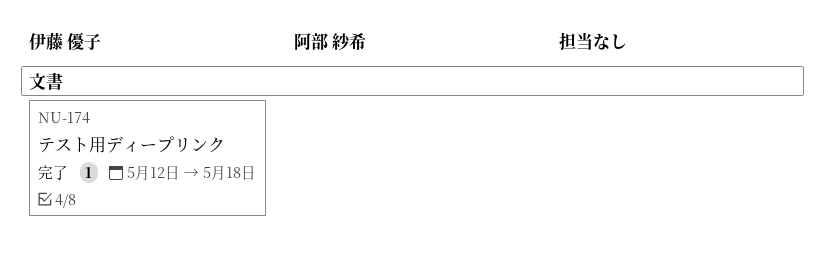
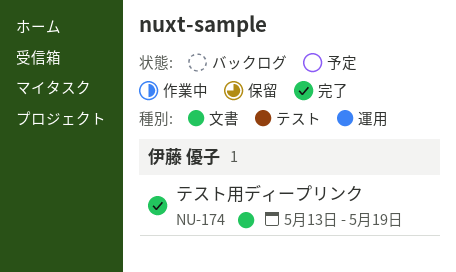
NU-174, start: May 12 -> May 13
NU-174, due: May 18 -> May 19

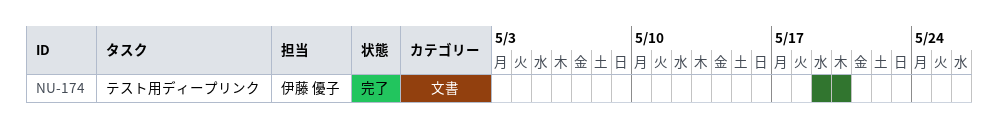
NU-174, start: May 13 -> May 19
NU-174, due: May 19 -> May 20

